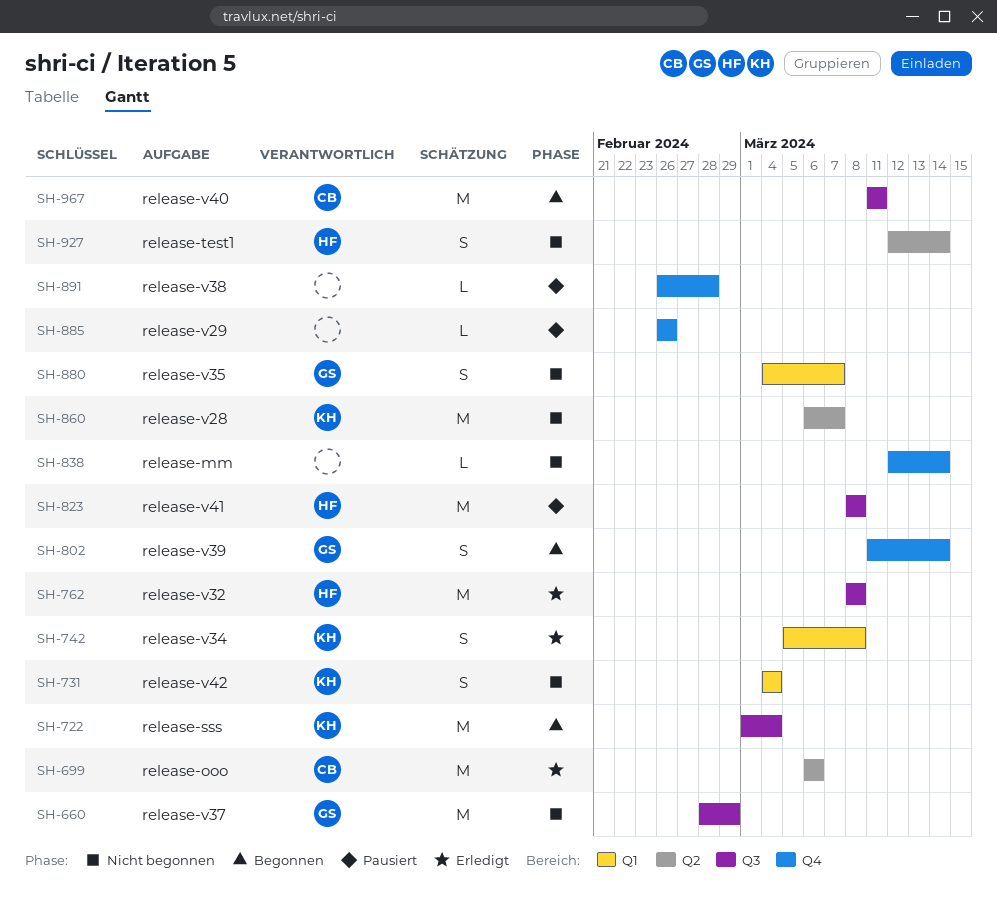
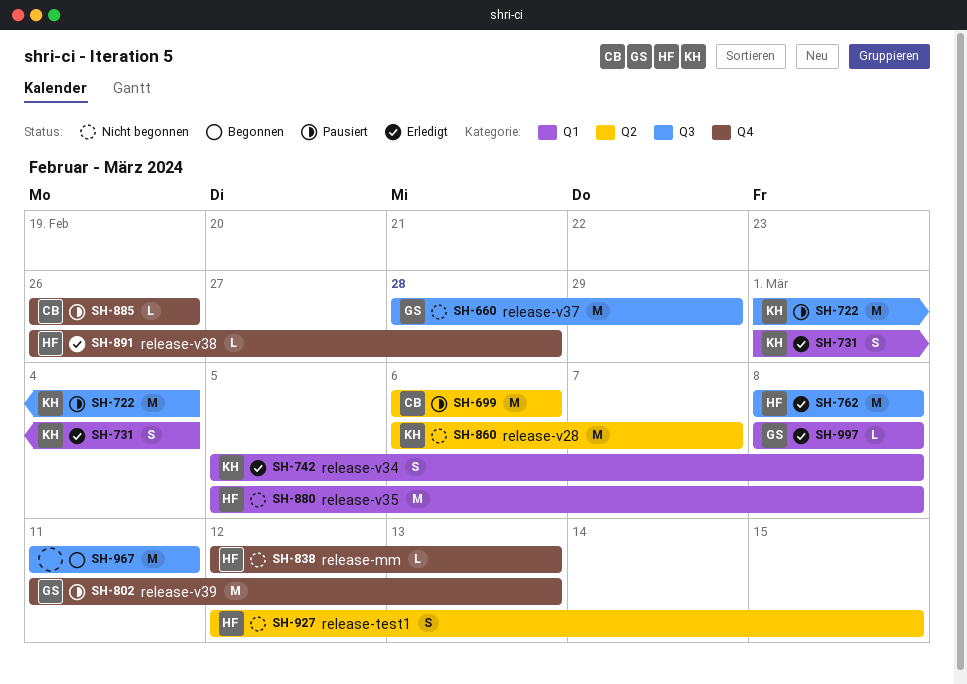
SH-699, status: Erledigt -> Pausiert
SH-722, status: Begonnen -> Pausiert
SH-731, status: Nicht begonnen -> Erledigt
SH-731, start: Mar 4 -> Mar 1
SH-802, status: Begonnen -> Pausiert
SH-802, estimate: S -> M
SH-802, due: Mar 14 -> Mar 13
SH-823: present -> none
SH-838, owner: none -> HF
SH-838, due: Mar 14 -> Mar 13
SH-880, owner: GS -> HF
SH-880, estimate: S -> M
SH-880, start: Mar 4 -> Mar 5
SH-880, due: Mar 7 -> Mar 8
SH-885, owner: none -> CB
SH-891, status: Pausiert -> Erledigt
SH-891, owner: none -> HF
SH-927, due: Mar 14 -> Mar 15
SH-967, owner: CB -> none
SH-997: none -> present

